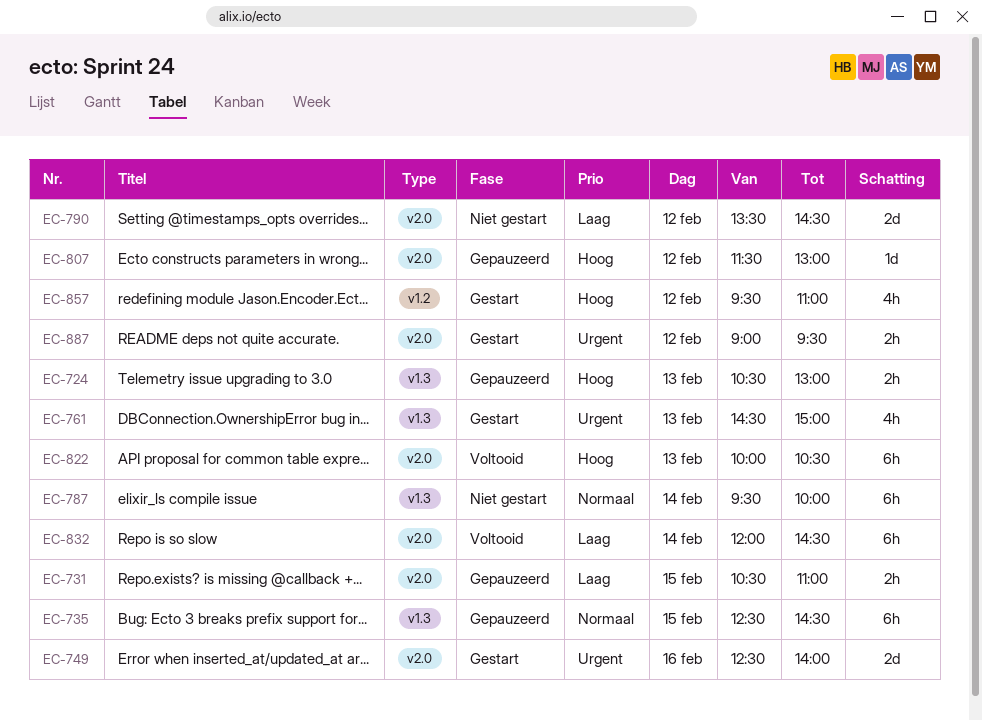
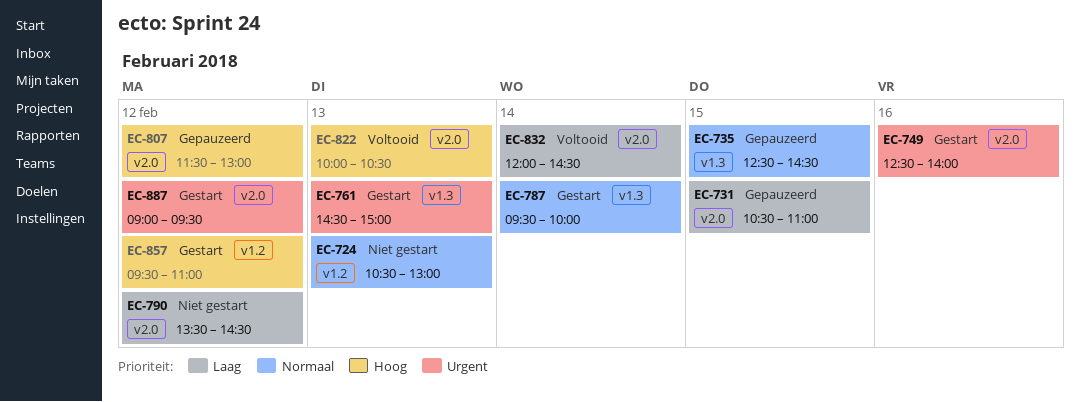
EC-724, status: Gepauzeerd -> Niet gestart
EC-724, priority: Hoog -> Normaal
EC-724, label: v1.3 -> v1.2
EC-787, status: Niet gestart -> Gestart

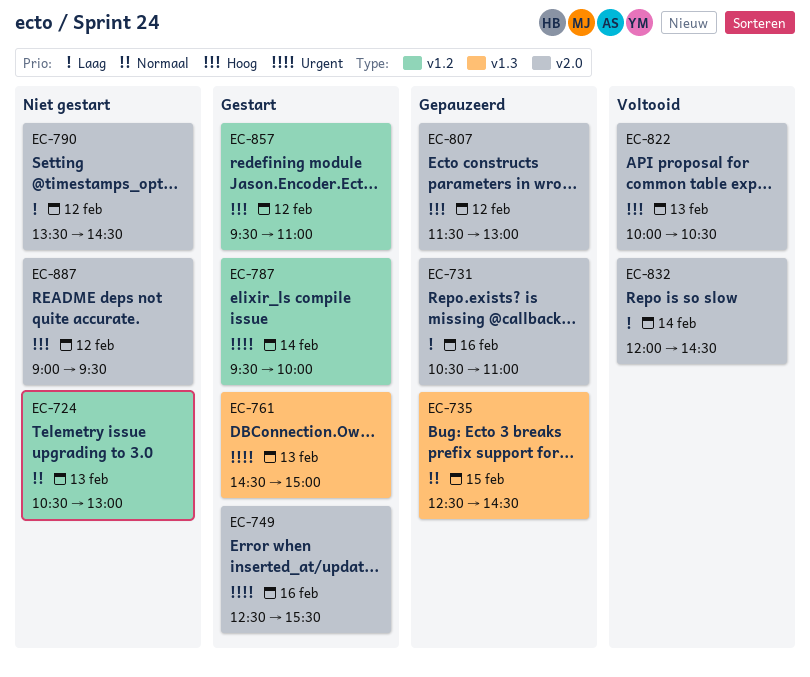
EC-731, day: Feb 15 -> Feb 16
EC-749, ends: 14:00 -> 15:30
EC-787, priority: Normaal -> Urgent
EC-787, label: v1.3 -> v1.2
EC-887, status: Gestart -> Niet gestart
EC-887, priority: Urgent -> Hoog

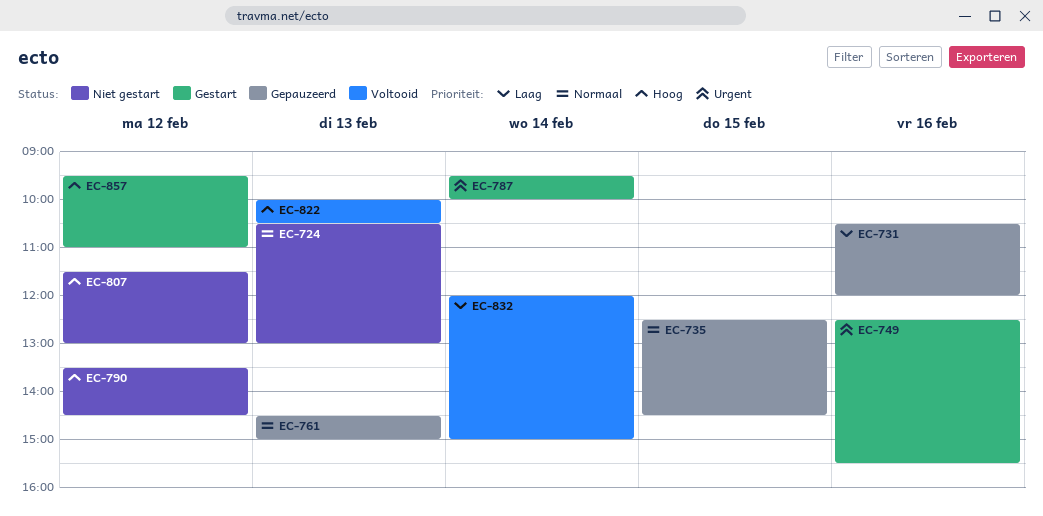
EC-731, ends: 11:00 -> 12:00
EC-761, status: Gestart -> Gepauzeerd
EC-761, priority: Urgent -> Normaal
EC-790, priority: Laag -> Hoog
EC-807, status: Gepauzeerd -> Niet gestart
EC-832, ends: 14:30 -> 15:00
EC-887: present -> none

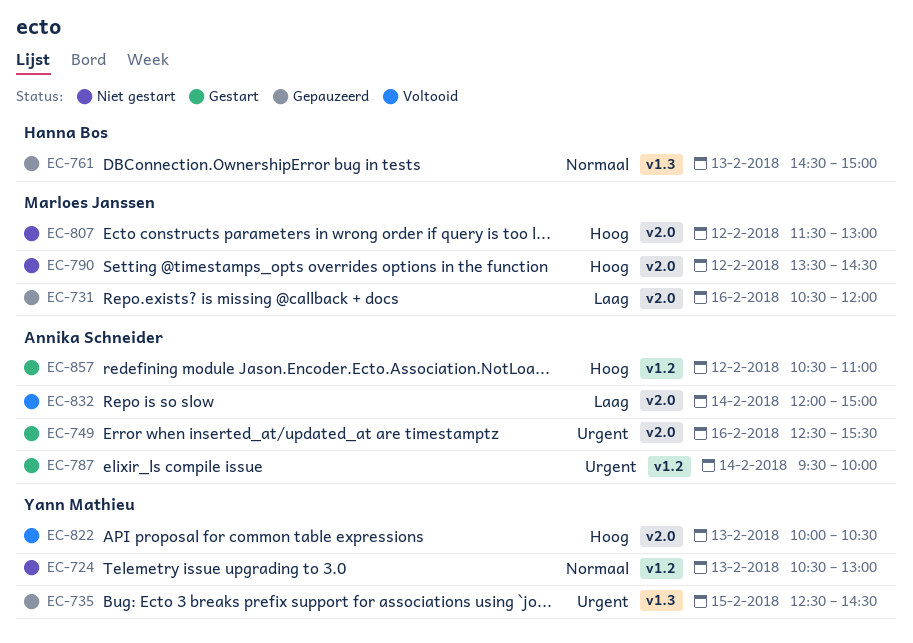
EC-735, priority: Normaal -> Urgent
EC-857, begins: 09:30 -> 10:30

